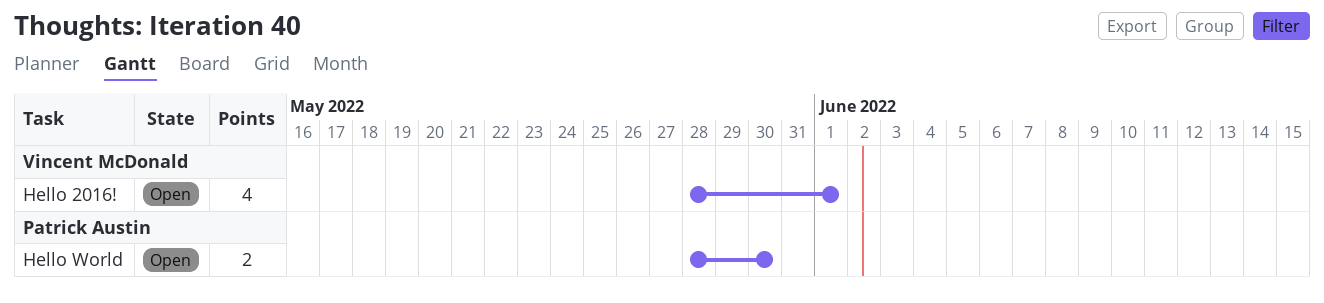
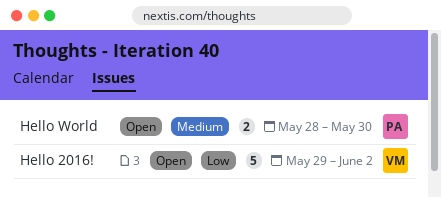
Hello 2016!, estimate: 4 -> 5
Hello 2016!, start: May 28 -> May 29
Hello 2016!, due: Jun 1 -> Jun 2

